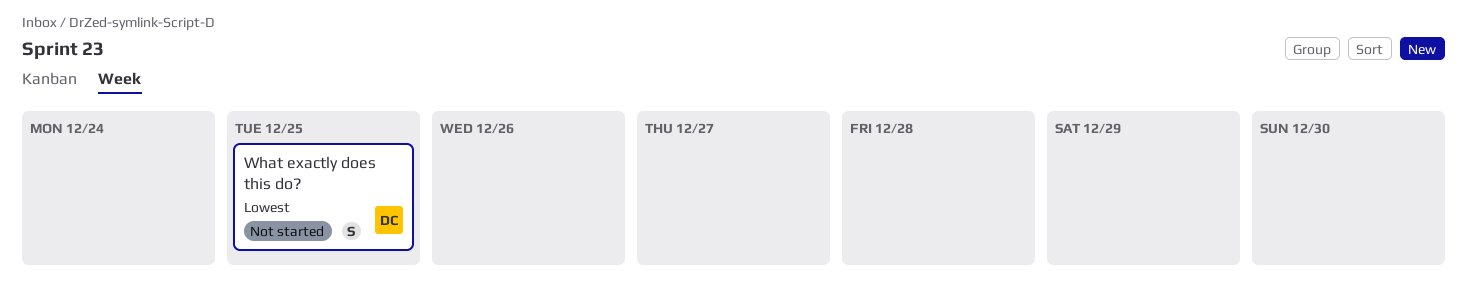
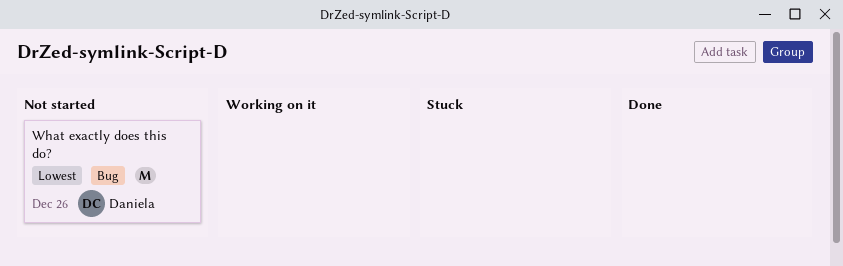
What exactly does this do?, estimate: S -> M
What exactly does this do?, due: Dec 25 -> Dec 26

